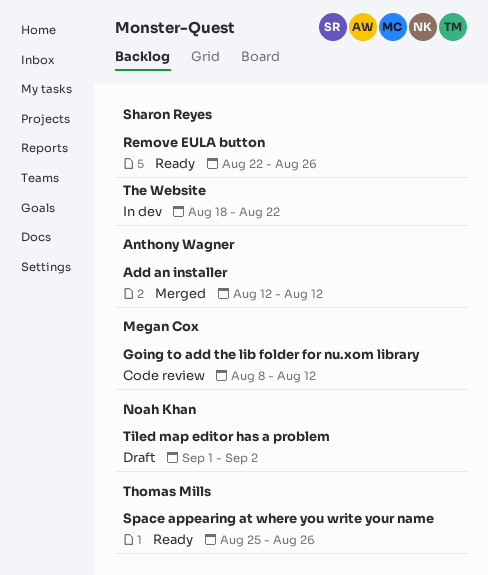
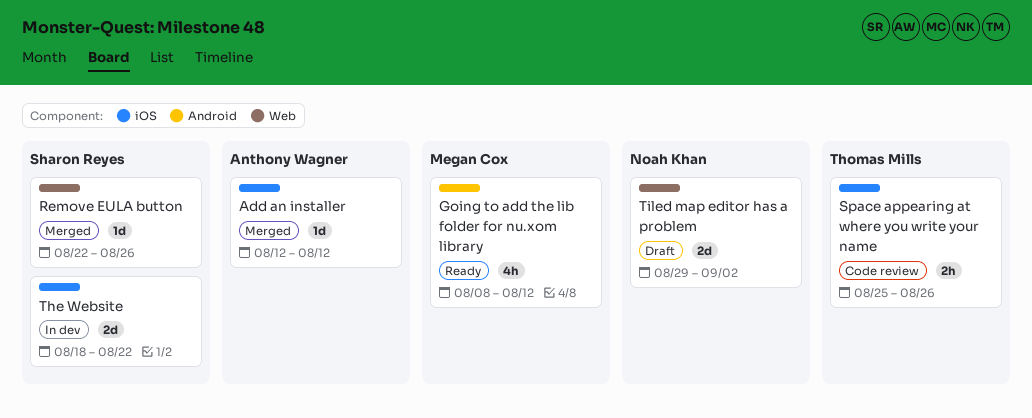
Going to add the lib folder for nu.xom library, status: Code review -> Ready
Remove EULA button, status: Ready -> Merged
Space appearing at where you write your name, status: Ready -> Code review
Tiled map editor has a problem, start: Sep 1 -> Aug 29

